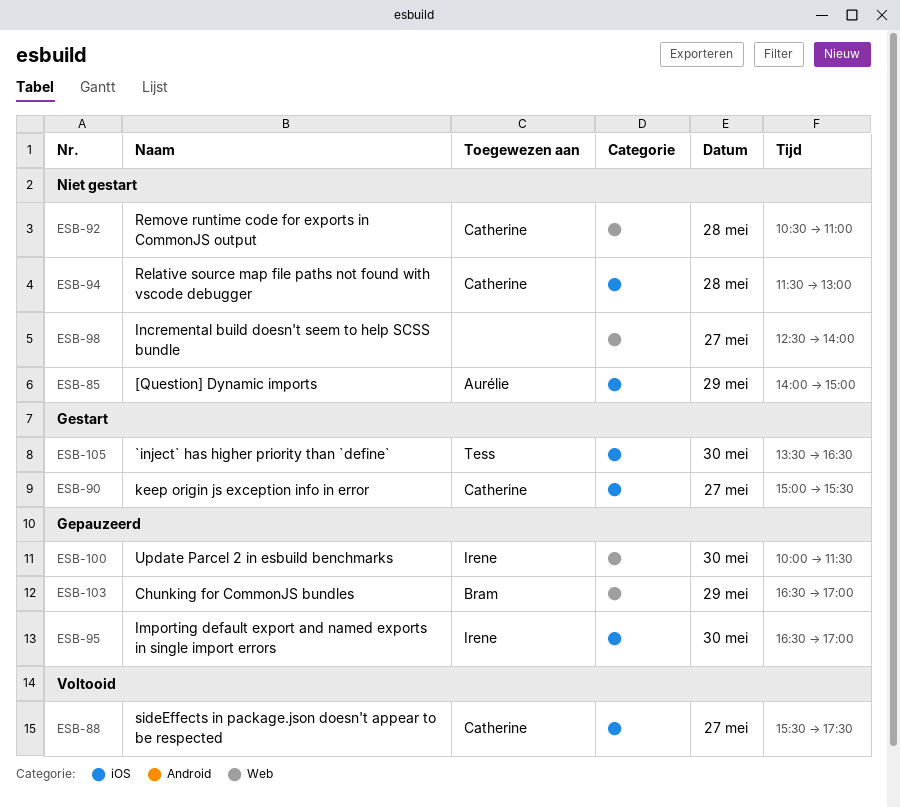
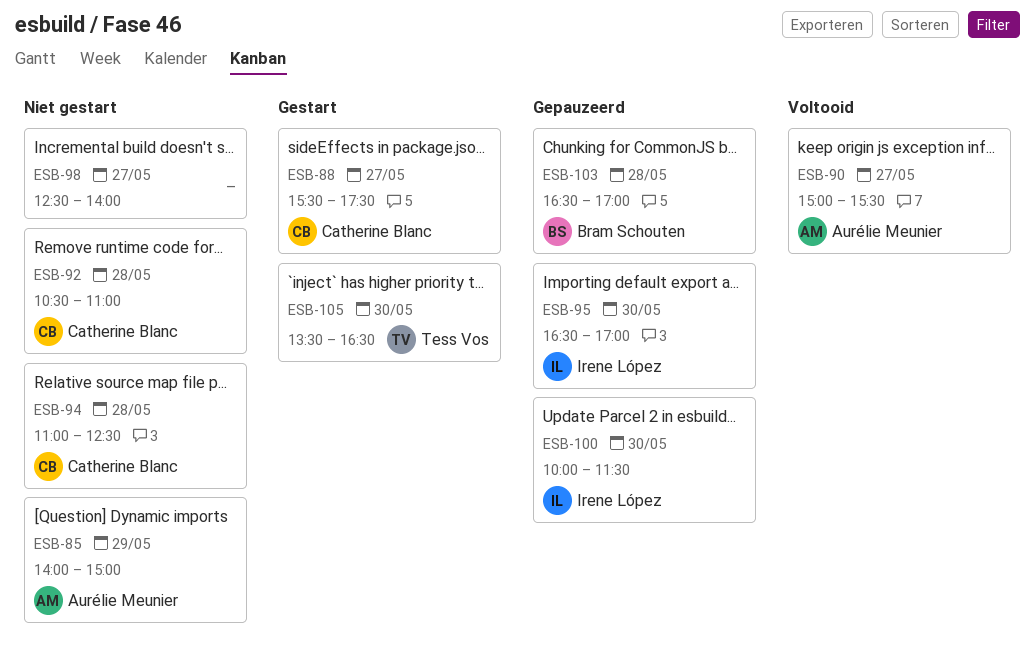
ESB-88, status: Voltooid -> Gestart
ESB-90, status: Gestart -> Voltooid
ESB-90, owner: Catherine Blanc -> Aurélie Meunier
ESB-94, begins: 11:30 -> 11:00
ESB-94, ends: 13:00 -> 12:30
ESB-103, day: May 29 -> May 28

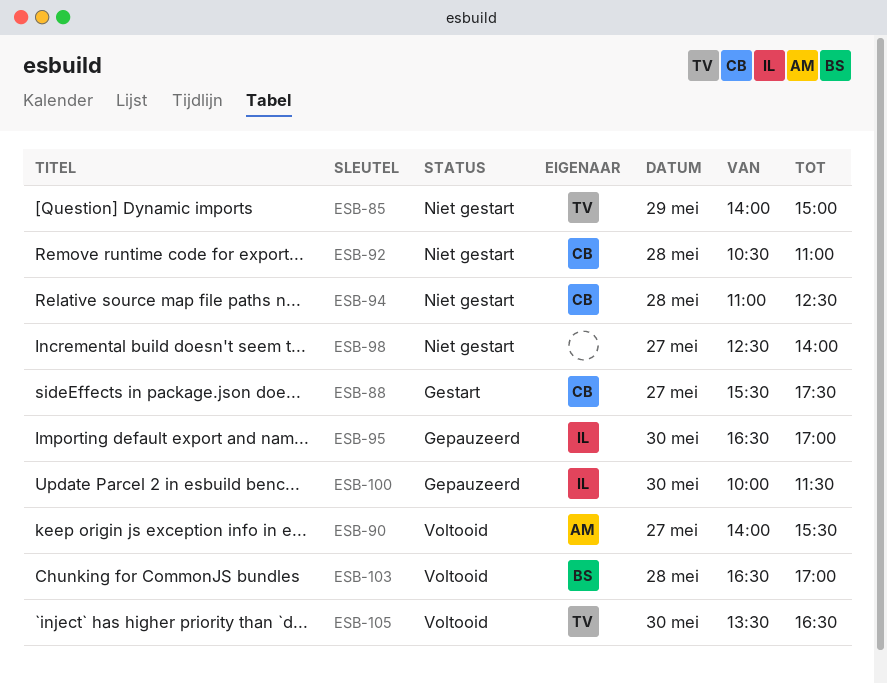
ESB-85, owner: Aurélie Meunier -> Tess Vos
ESB-90, begins: 15:00 -> 14:00
ESB-103, status: Gepauzeerd -> Voltooid
ESB-105, status: Gestart -> Voltooid

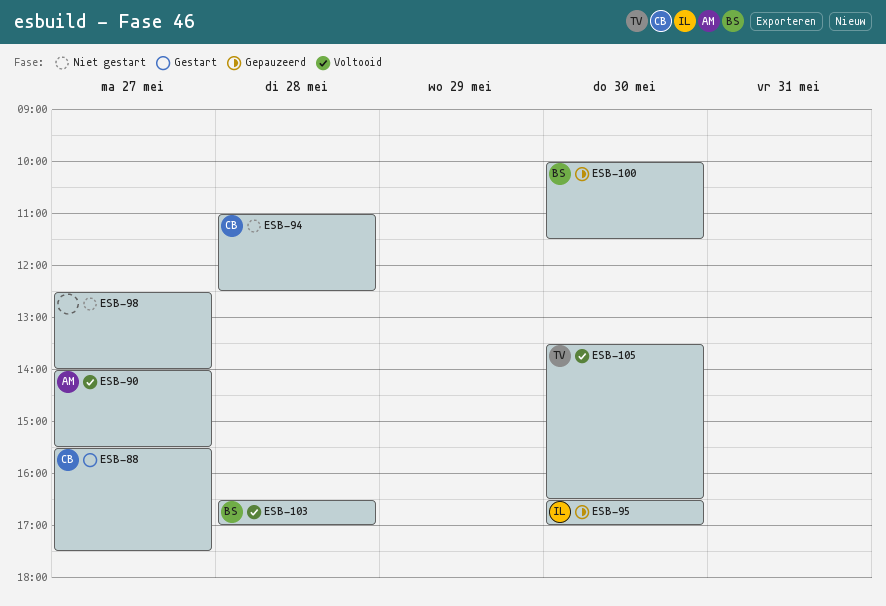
ESB-85: present -> none
ESB-92: present -> none
ESB-100, owner: IL -> BS

